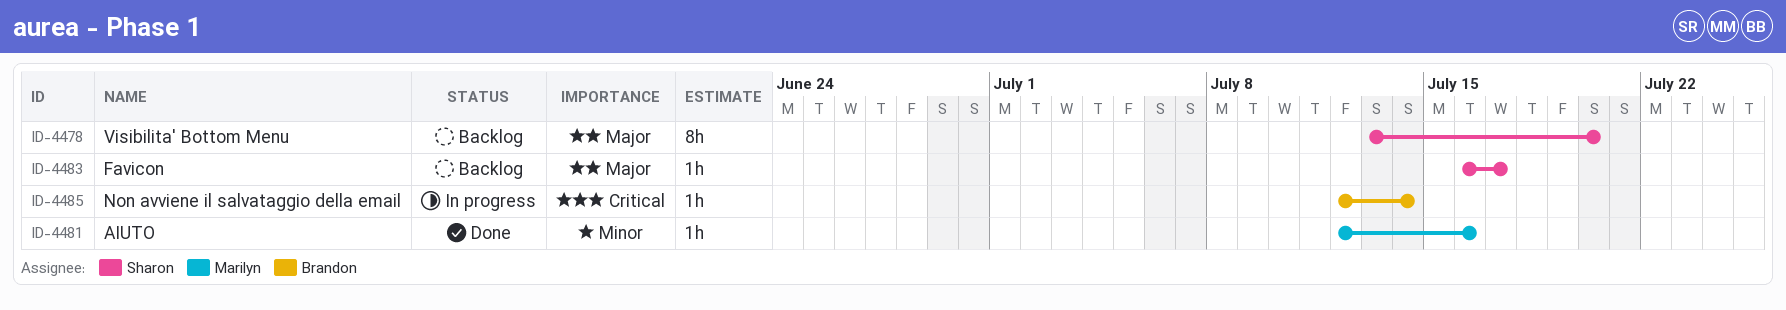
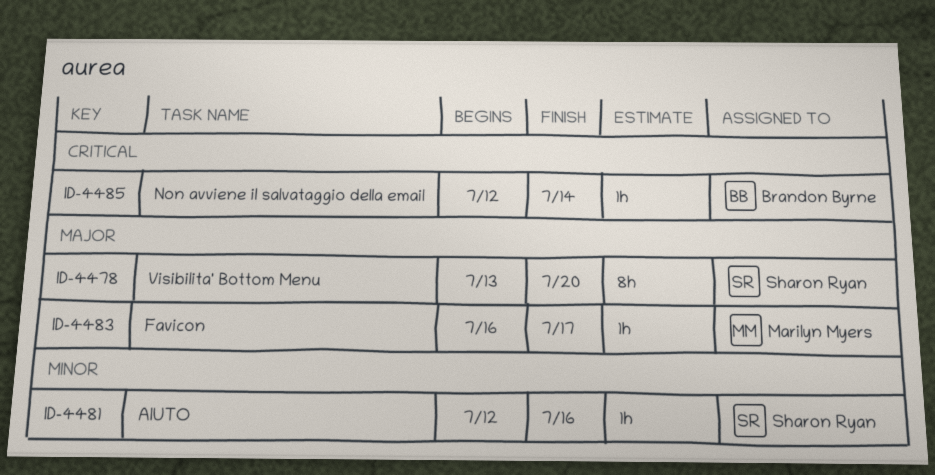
ID-4481, owner: Marilyn Myers -> Sharon Ryan
ID-4483, owner: Sharon Ryan -> Marilyn Myers

